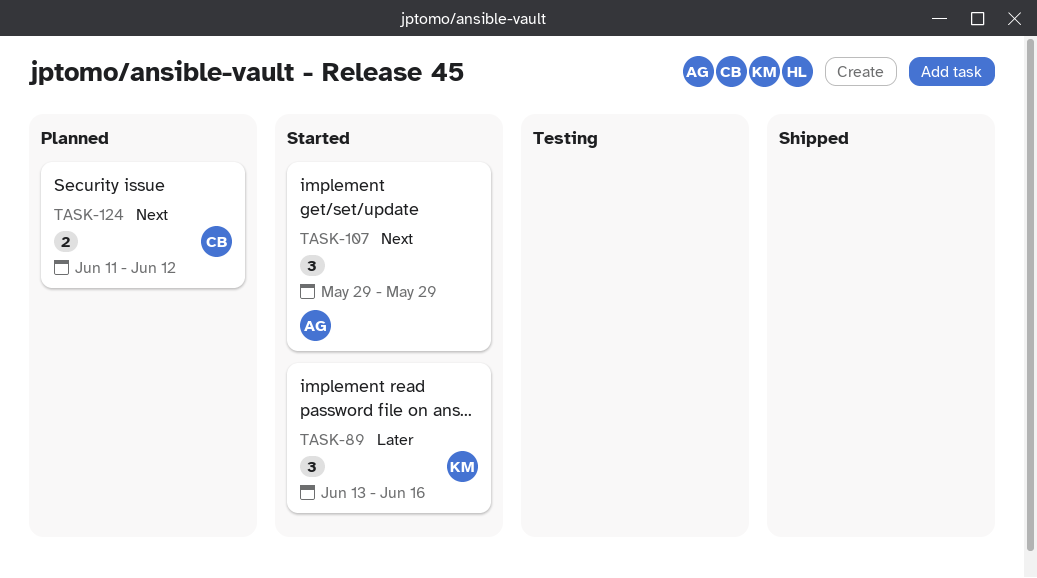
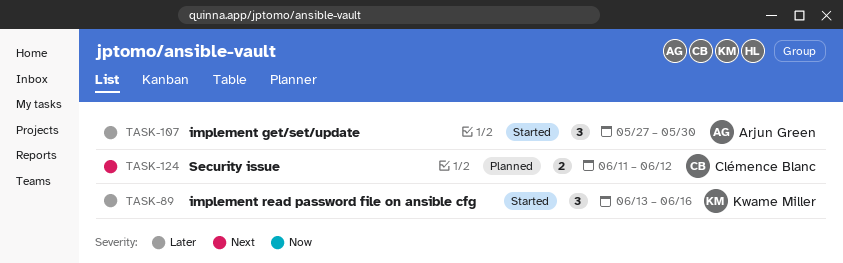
TASK-107, priority: Next -> Later
TASK-107, start: May 29 -> May 27
TASK-107, due: May 29 -> May 30

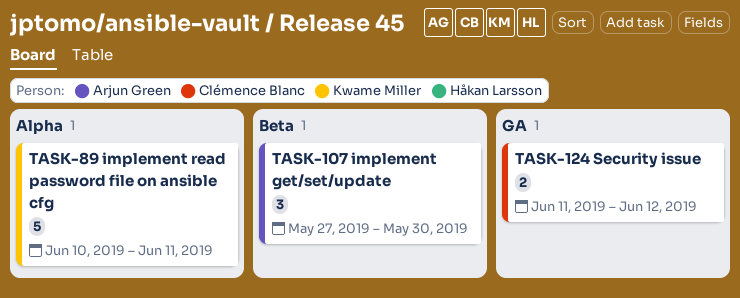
TASK-89, estimate: 3 -> 5
TASK-89, start: Jun 13 -> Jun 10
TASK-89, due: Jun 16 -> Jun 11

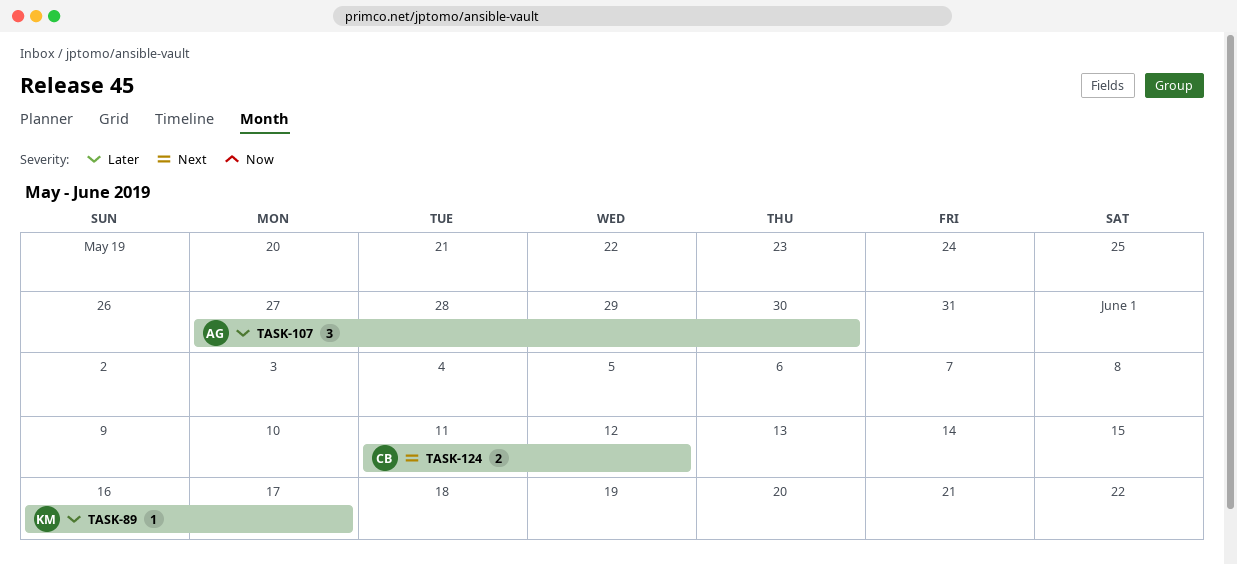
TASK-89, estimate: 5 -> 1
TASK-89, start: Jun 10 -> Jun 16
TASK-89, due: Jun 11 -> Jun 17

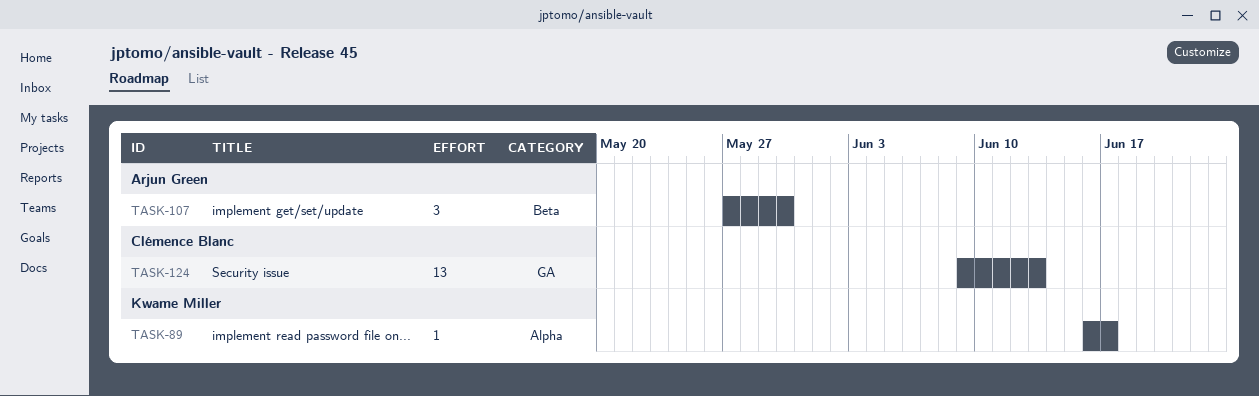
TASK-124, estimate: 2 -> 13
TASK-124, start: Jun 11 -> Jun 9
TASK-124, due: Jun 12 -> Jun 13

